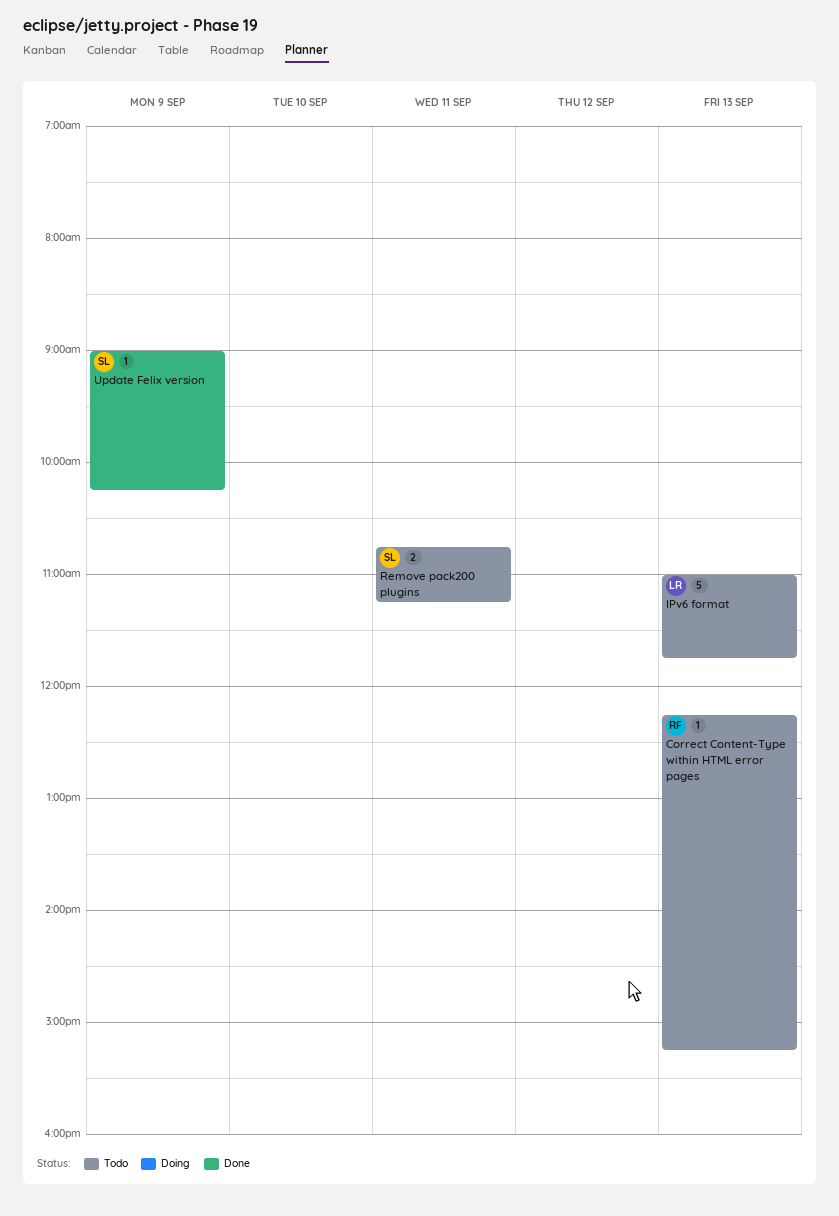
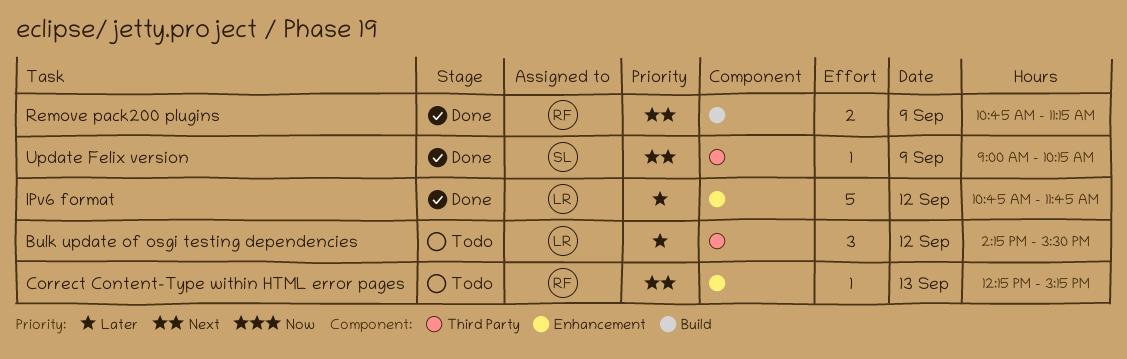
Bulk update of osgi testing dependencies: none -> present
IPv6 format, status: Todo -> Done
IPv6 format, day: Sep 13 -> Sep 12
IPv6 format, begins: 11:00 -> 10:45
Remove pack200 plugins, status: Todo -> Done
Remove pack200 plugins, owner: SL -> RF
Remove pack200 plugins, day: Sep 11 -> Sep 9

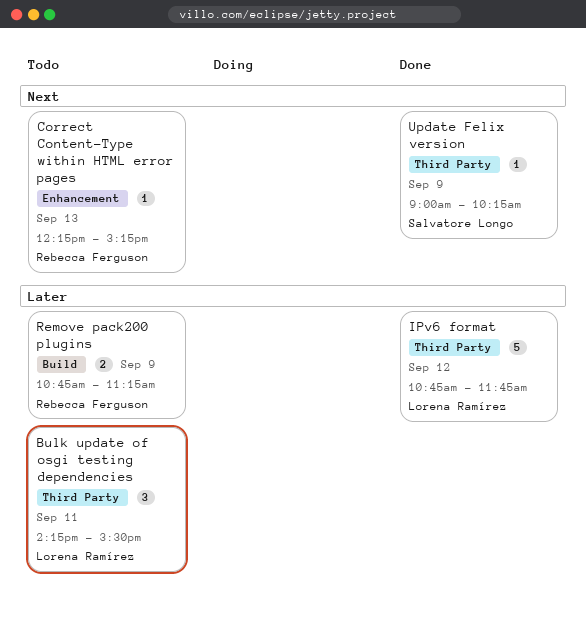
Bulk update of osgi testing dependencies, day: Sep 12 -> Sep 11
IPv6 format, label: Enhancement -> Third Party
Remove pack200 plugins, status: Done -> Todo
Remove pack200 plugins, priority: Next -> Later

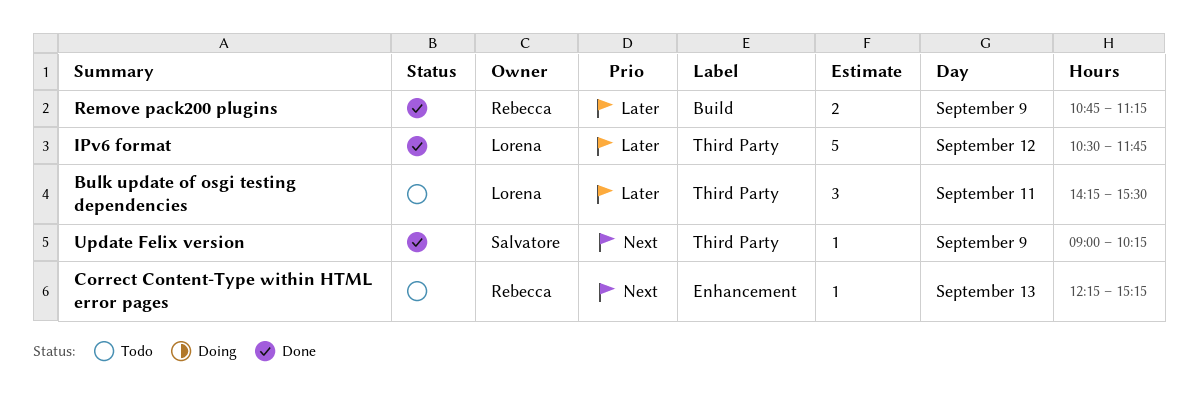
IPv6 format, begins: 10:45 -> 10:30
Remove pack200 plugins, status: Todo -> Done

